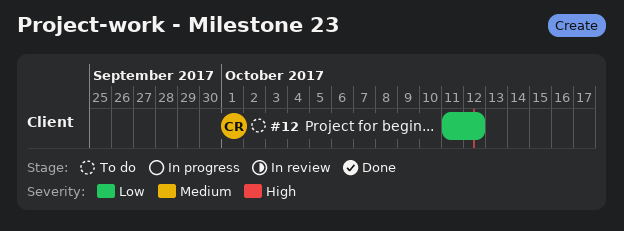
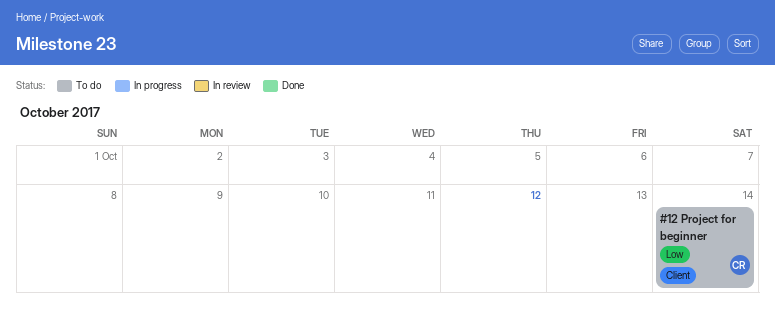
#12, due: Oct 12 -> Oct 14

